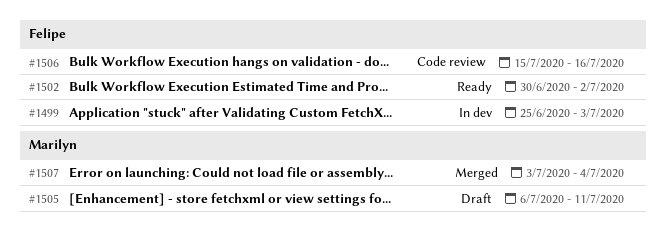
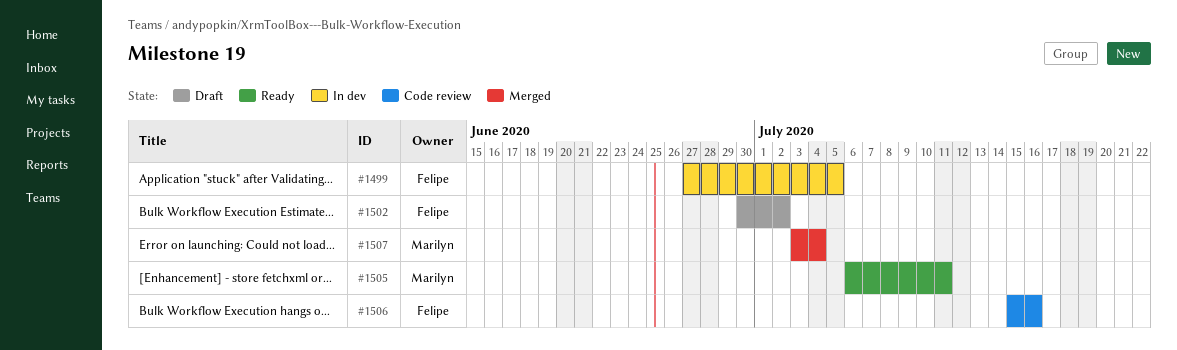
#1499, start: Jun 25 -> Jun 27
#1499, due: Jul 3 -> Jul 5
#1502, status: Ready -> Draft
#1505, status: Draft -> Ready

